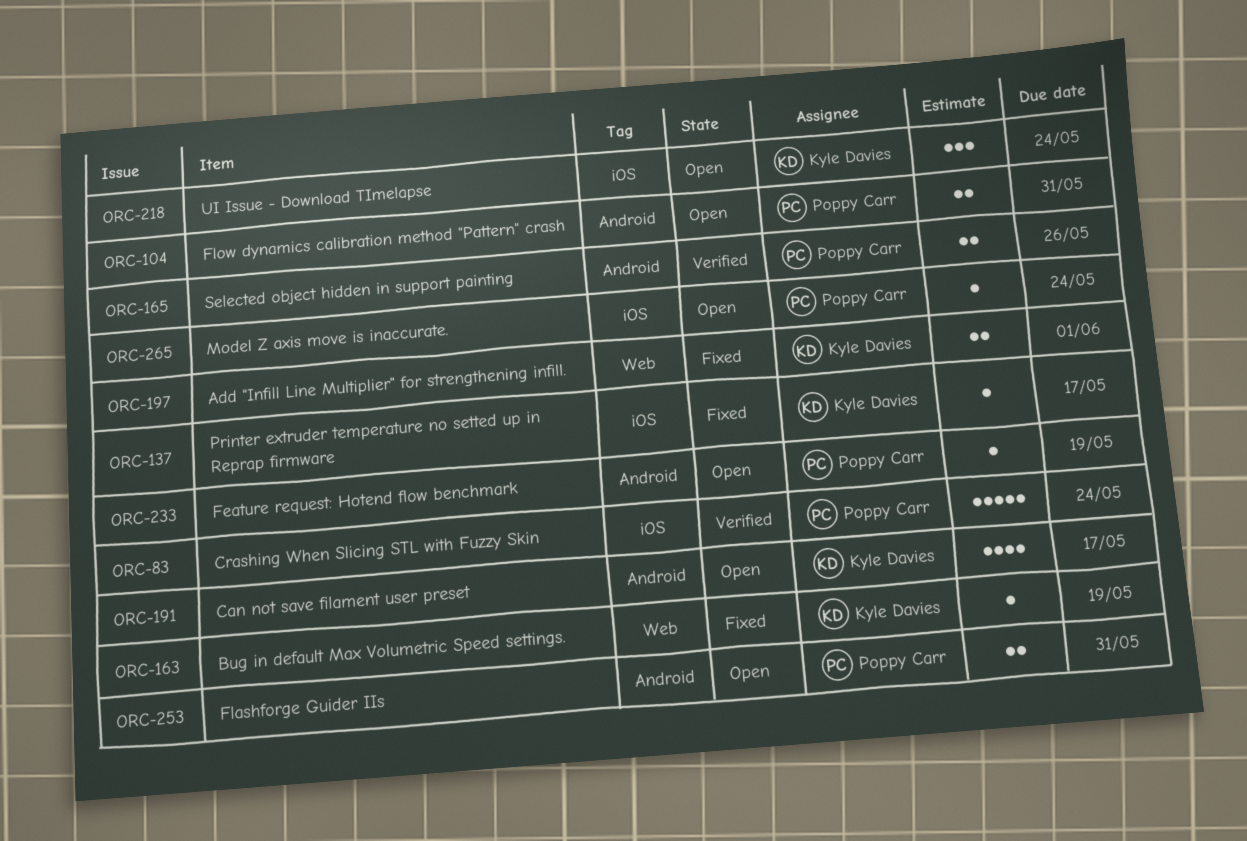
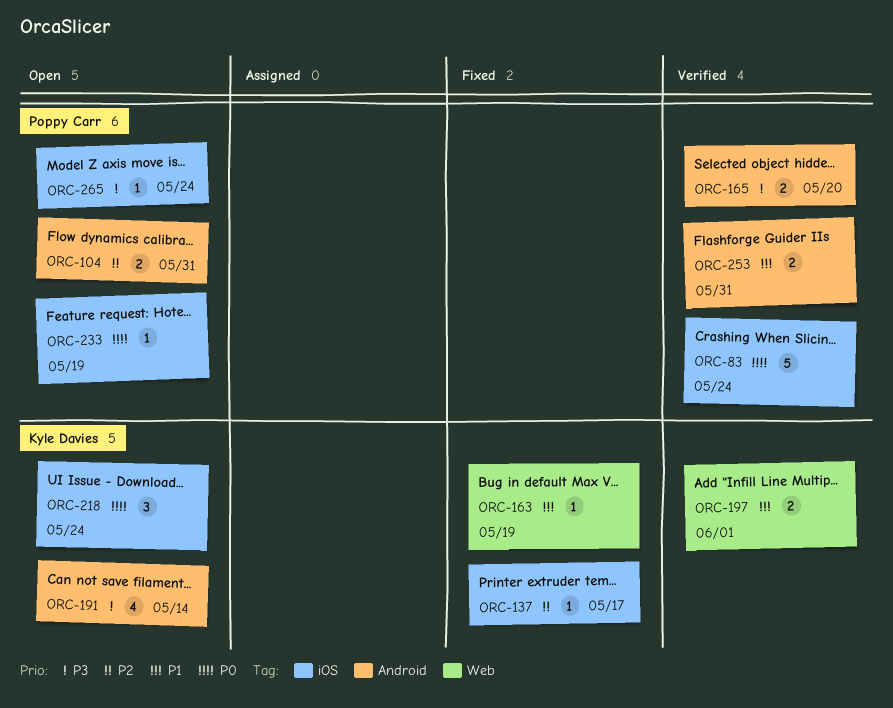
ORC-165, due: May 26 -> May 20
ORC-191, due: May 17 -> May 14
ORC-197, status: Fixed -> Verified
ORC-233, label: Android -> iOS
ORC-253, status: Open -> Verified

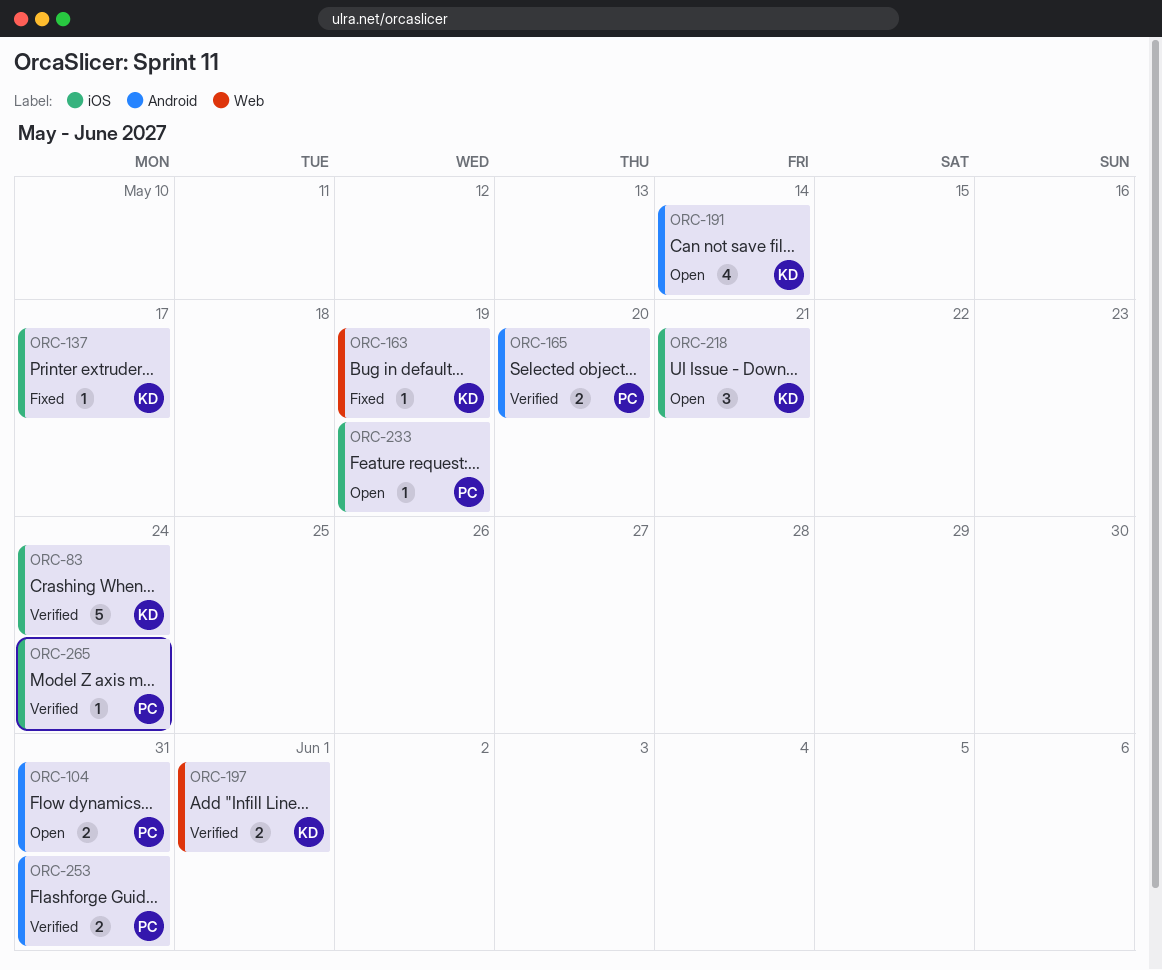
ORC-83, owner: Poppy Carr -> Kyle Davies
ORC-218, due: May 24 -> May 21
ORC-265, status: Open -> Verified

